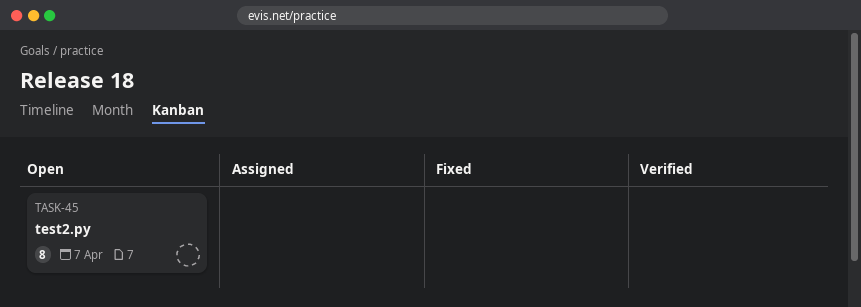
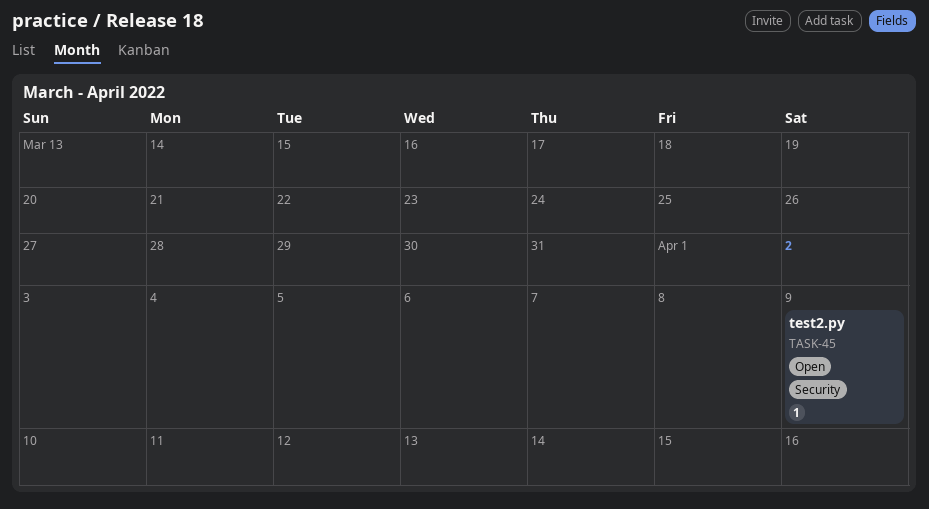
TASK-45, estimate: 8 -> 1
TASK-45, due: Apr 7 -> Apr 9

